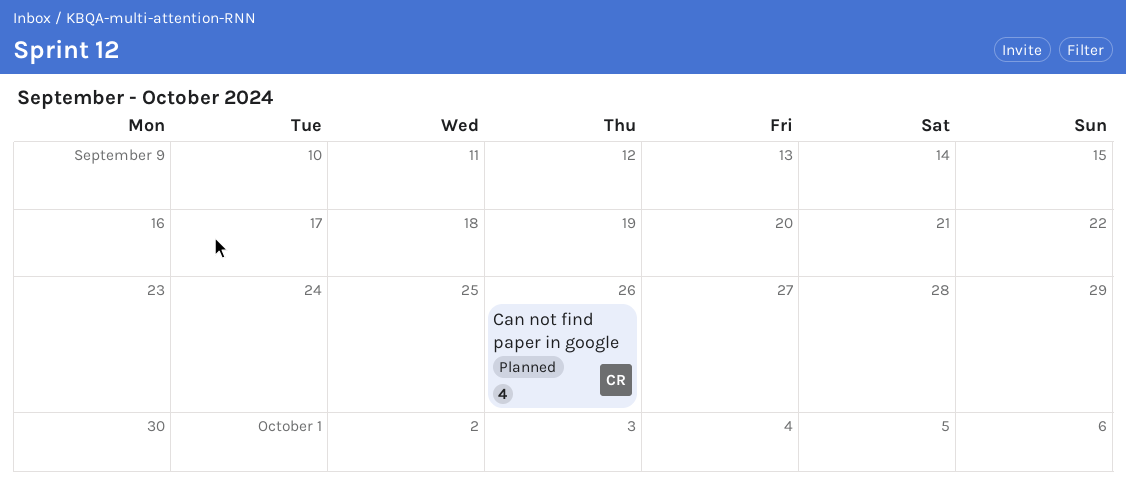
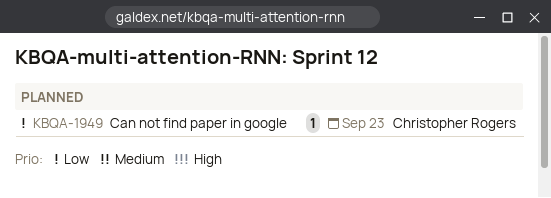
Can not find paper in google, estimate: 4 -> 1
Can not find paper in google, due: Sep 26 -> Sep 23

